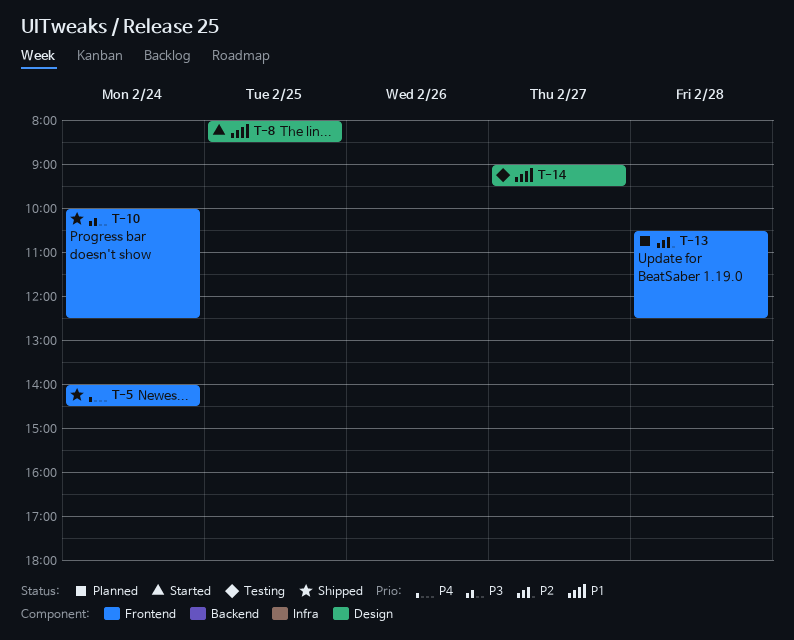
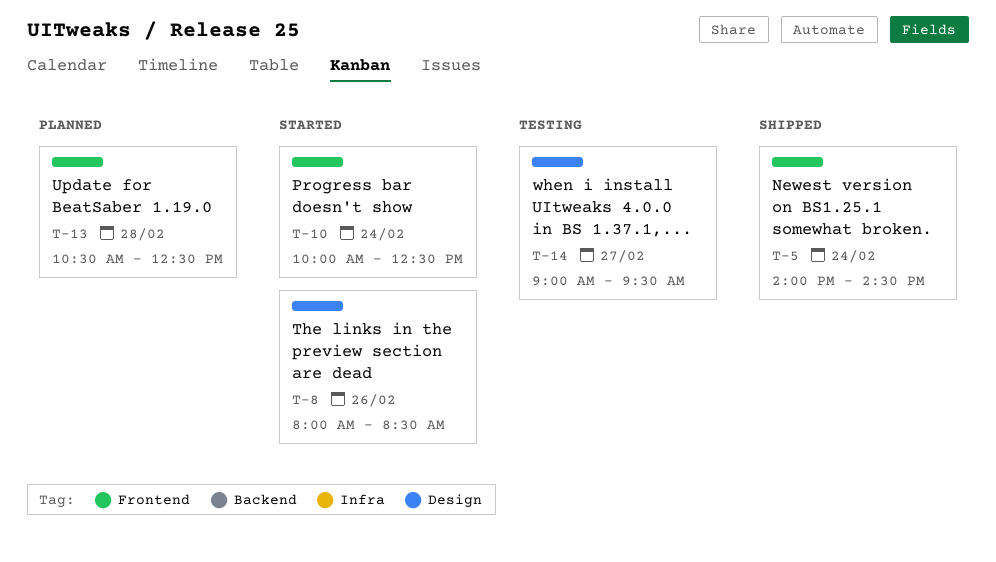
T-8, day: Feb 25 -> Feb 26
T-10, status: Shipped -> Started

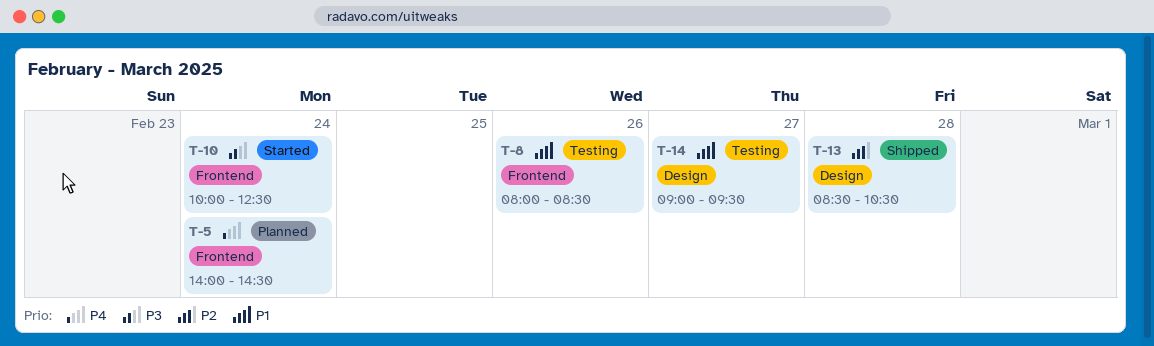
T-5, status: Shipped -> Planned
T-8, status: Started -> Testing
T-8, label: Design -> Frontend
T-13, status: Planned -> Shipped
T-13, label: Frontend -> Design
T-13, begins: 10:30 -> 08:30
T-13, ends: 12:30 -> 10:30

